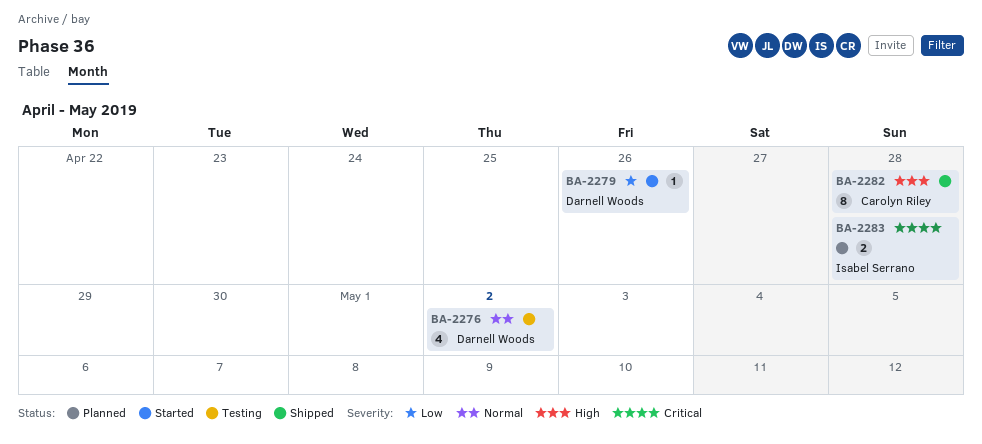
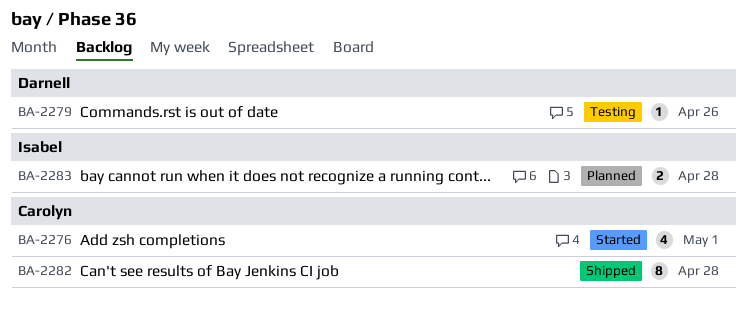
BA-2276, status: Testing -> Started
BA-2276, owner: Darnell Woods -> Carolyn Riley
BA-2276, due: May 2 -> May 1
BA-2279, status: Started -> Testing

